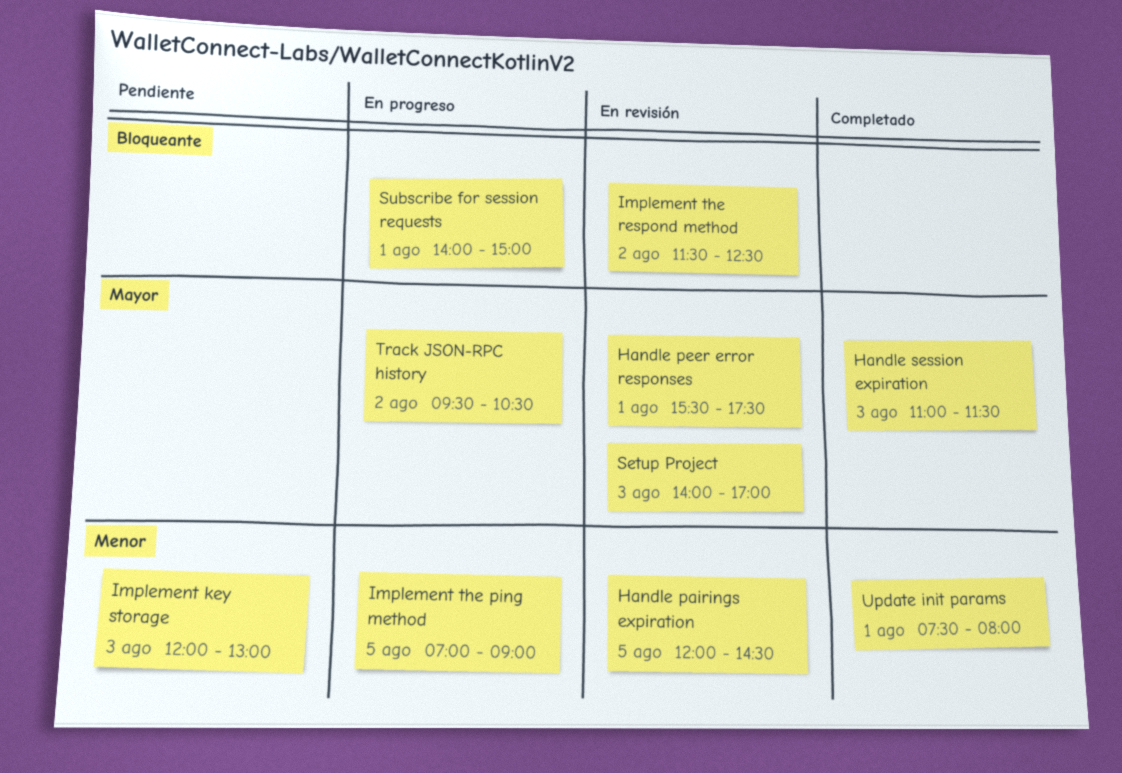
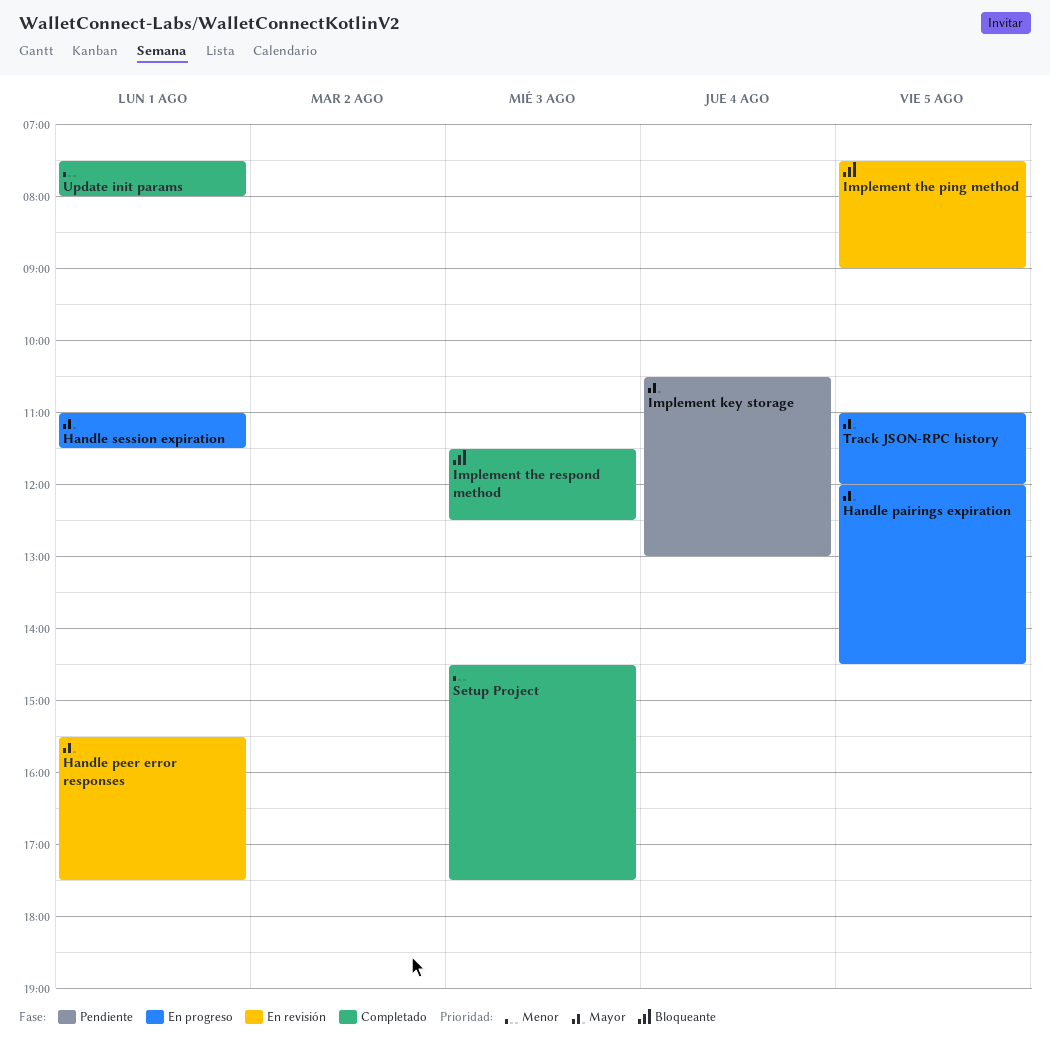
Handle pairings expiration, status: En revisión -> En progreso
Handle pairings expiration, priority: Menor -> Mayor
Handle session expiration, status: Completado -> En progreso
Handle session expiration, day: Aug 3 -> Aug 1
Implement key storage, priority: Menor -> Mayor
Implement key storage, day: Aug 3 -> Aug 4
Implement key storage, begins: 12:00 -> 10:30
Implement the ping method, status: En progreso -> En revisión
Implement the ping method, priority: Menor -> Bloqueante
Implement the ping method, begins: 07:00 -> 07:30
Implement the respond method, status: En revisión -> Completado
Implement the respond method, day: Aug 2 -> Aug 3
Setup Project, status: En revisión -> Completado
Setup Project, priority: Mayor -> Menor
Setup Project, begins: 14:00 -> 14:30
Setup Project, ends: 17:00 -> 17:30
Subscribe for session requests: present -> none
Track JSON-RPC history, day: Aug 2 -> Aug 5
Track JSON-RPC history, begins: 09:30 -> 11:00
Track JSON-RPC history, ends: 10:30 -> 12:00

